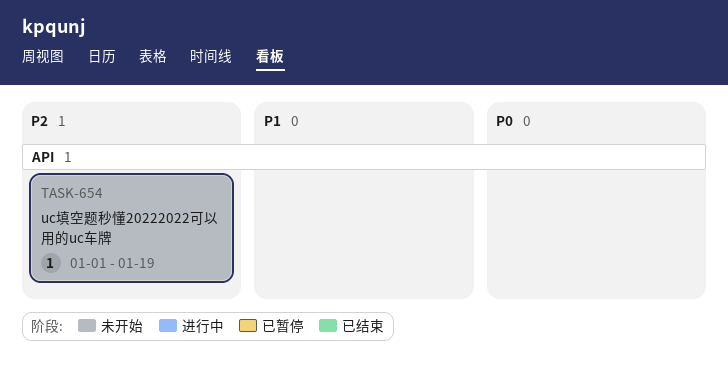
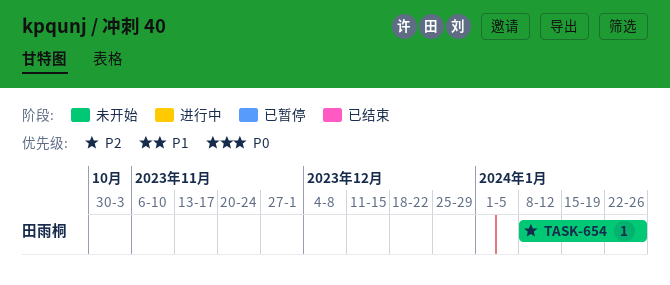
TASK-654, start: Jan 1 -> Jan 8
TASK-654, due: Jan 19 -> Jan 26

